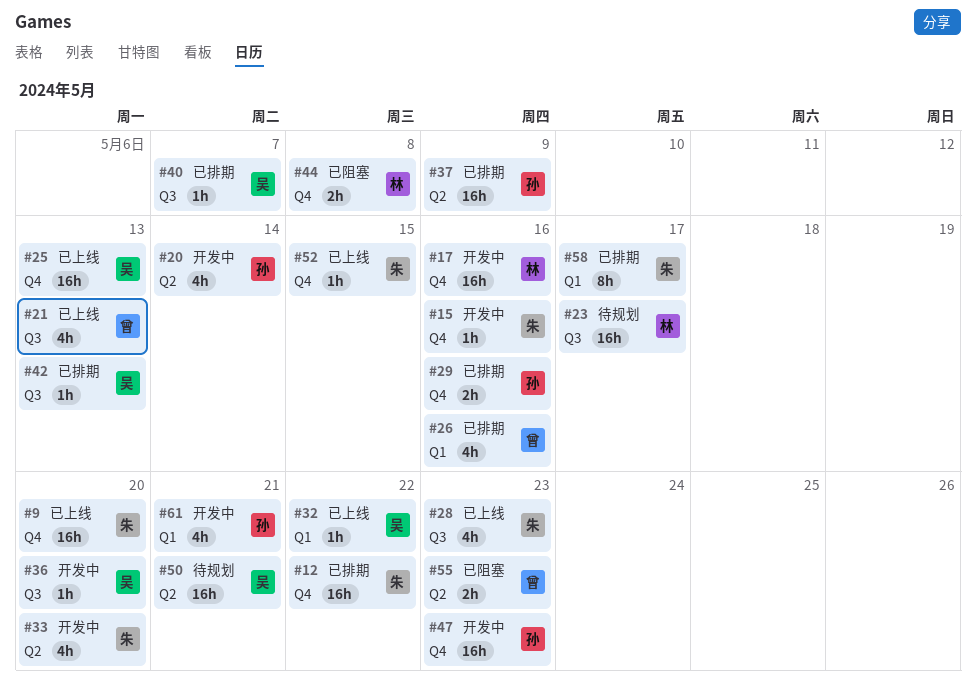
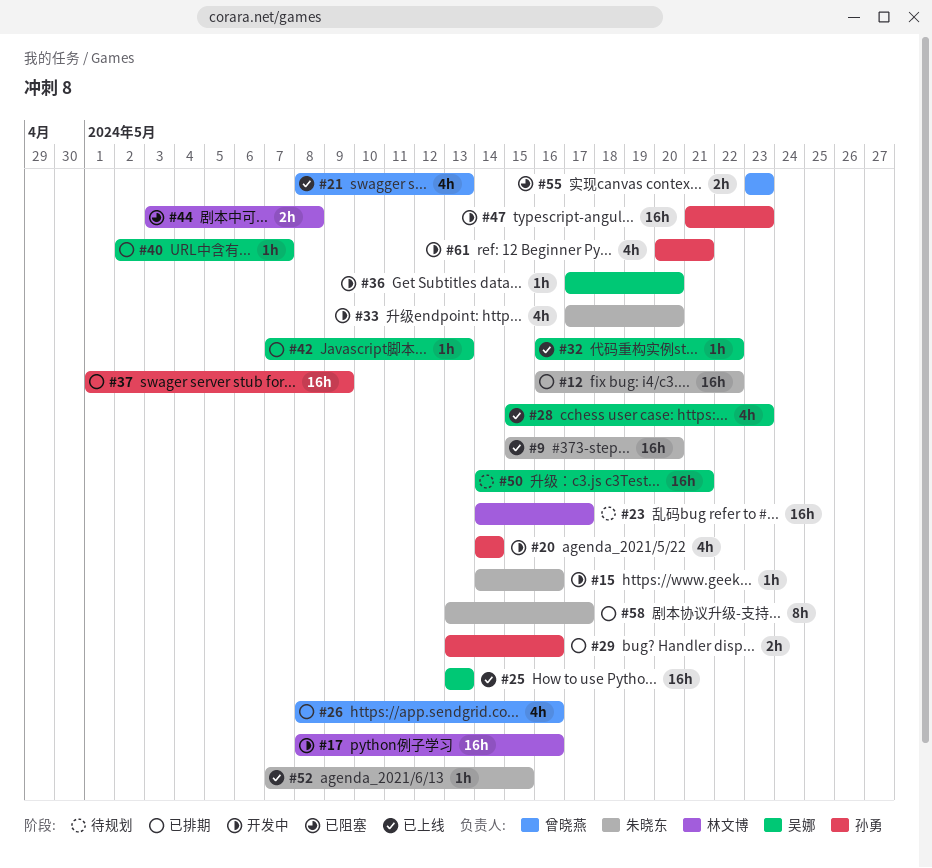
#28, owner: 朱晓东 -> 吴娜

